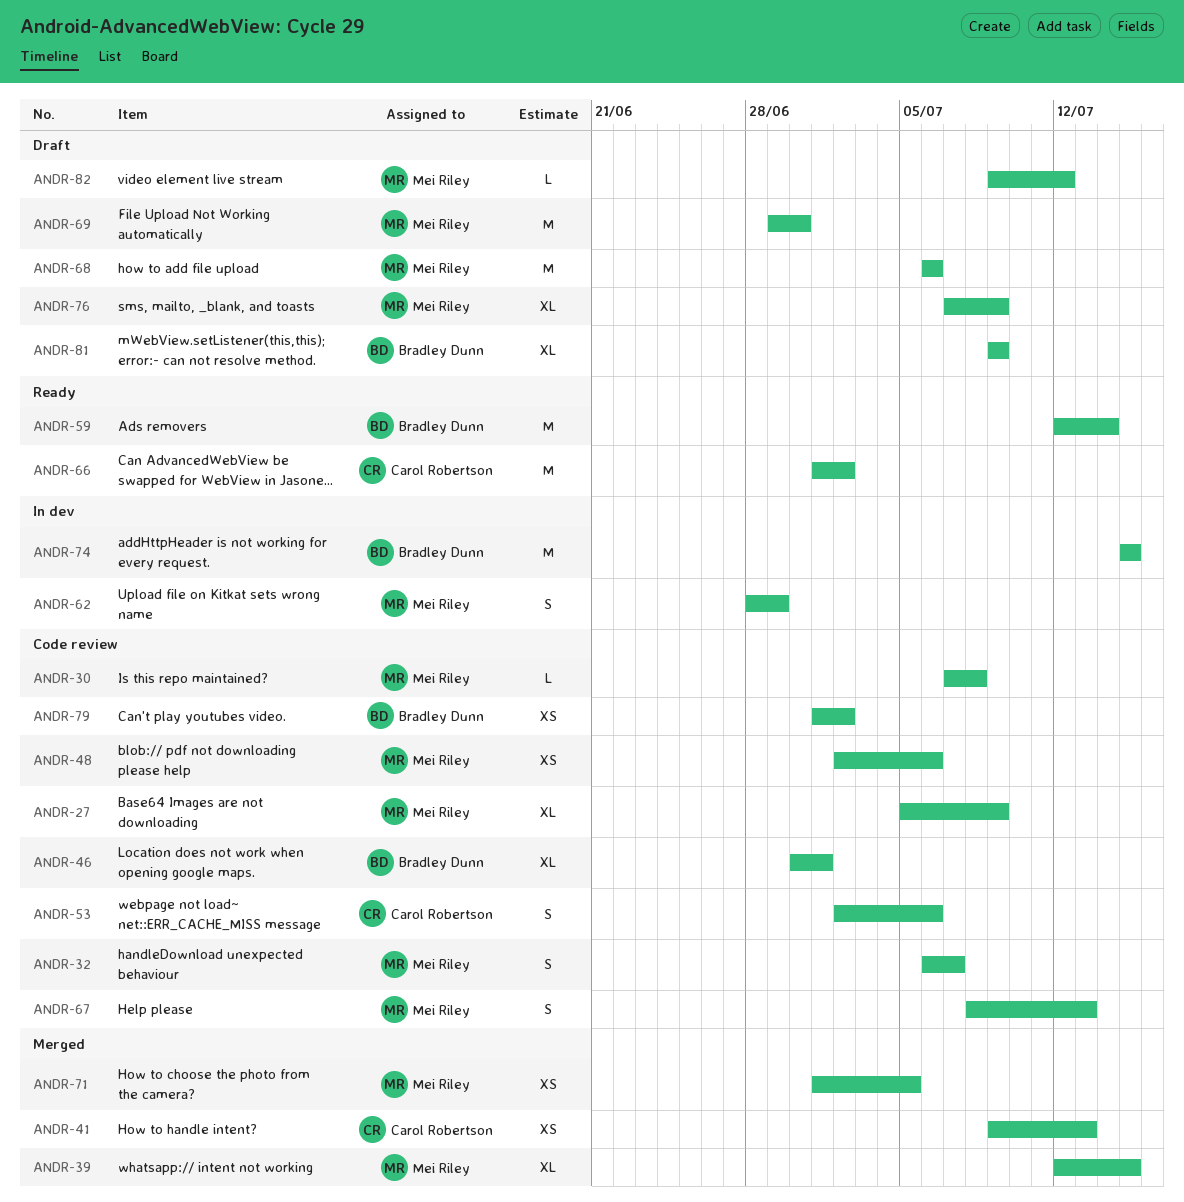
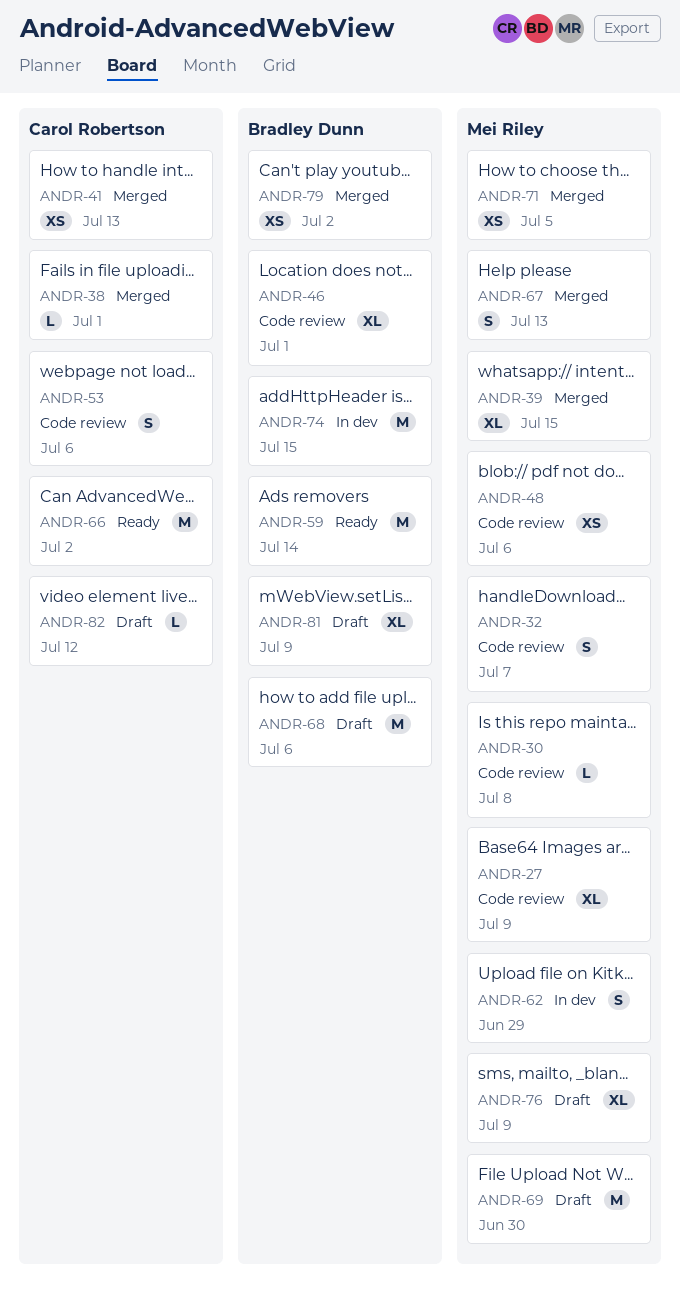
ANDR-38: none -> present
ANDR-67, status: Code review -> Merged
ANDR-68, owner: Mei Riley -> Bradley Dunn
ANDR-79, status: Code review -> Merged
ANDR-82, owner: Mei Riley -> Carol Robertson

